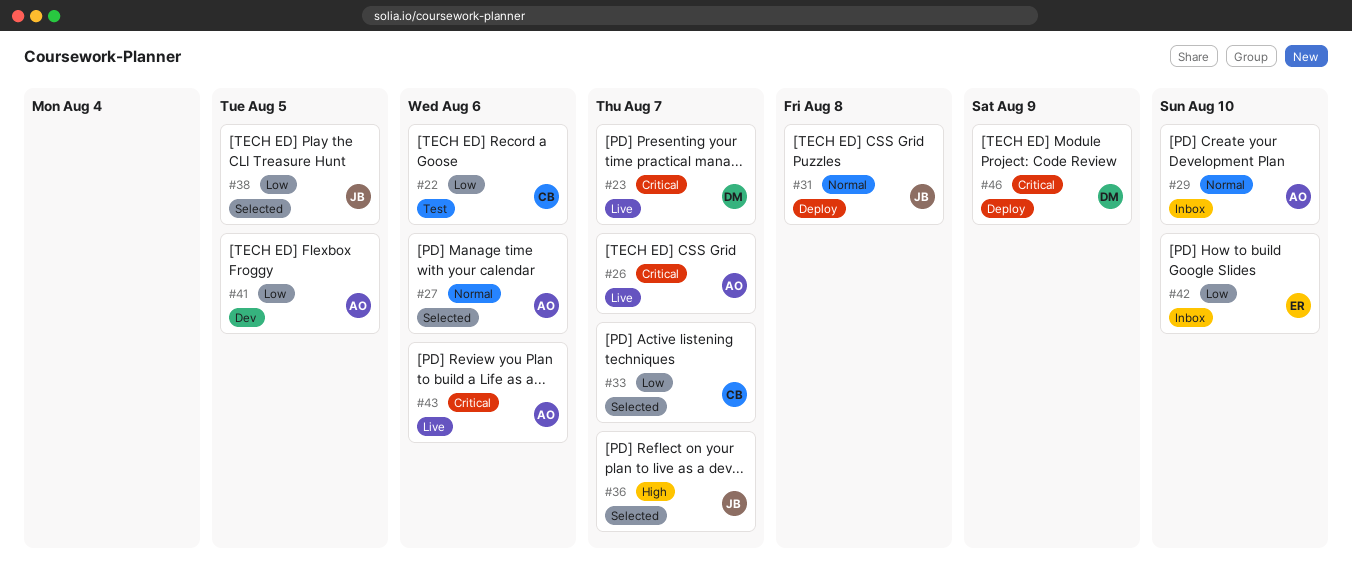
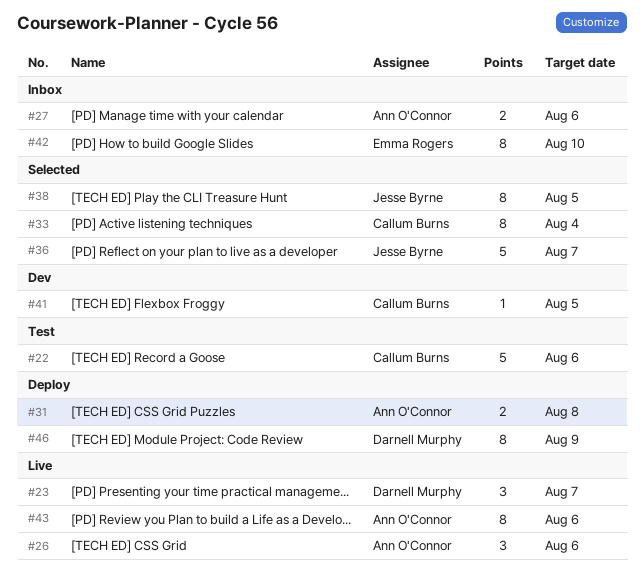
#26, due: Aug 7 -> Aug 6
#27, status: Selected -> Inbox
#29: present -> none
#31, owner: Jesse Byrne -> Ann O'Connor
#33, due: Aug 7 -> Aug 4
#41, owner: Ann O'Connor -> Callum Burns

